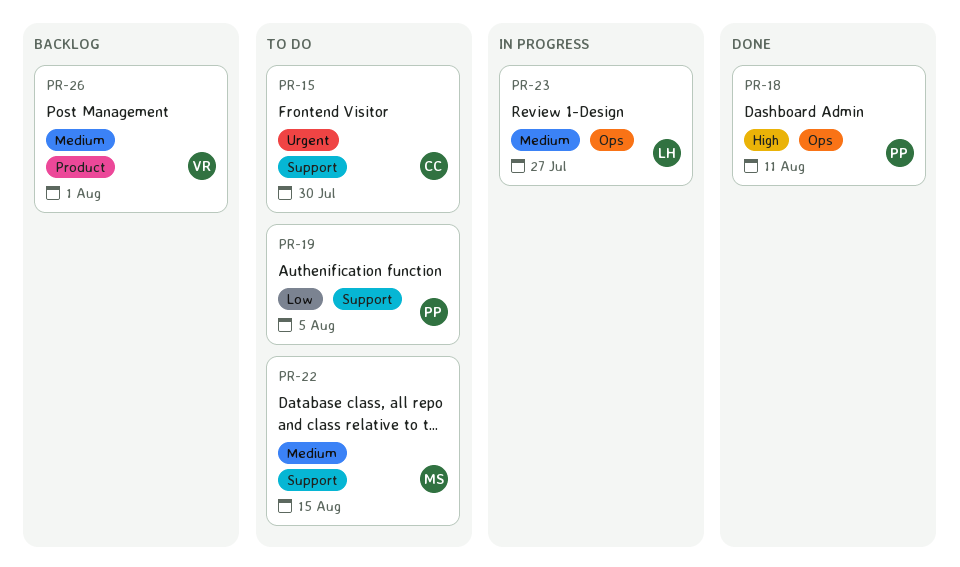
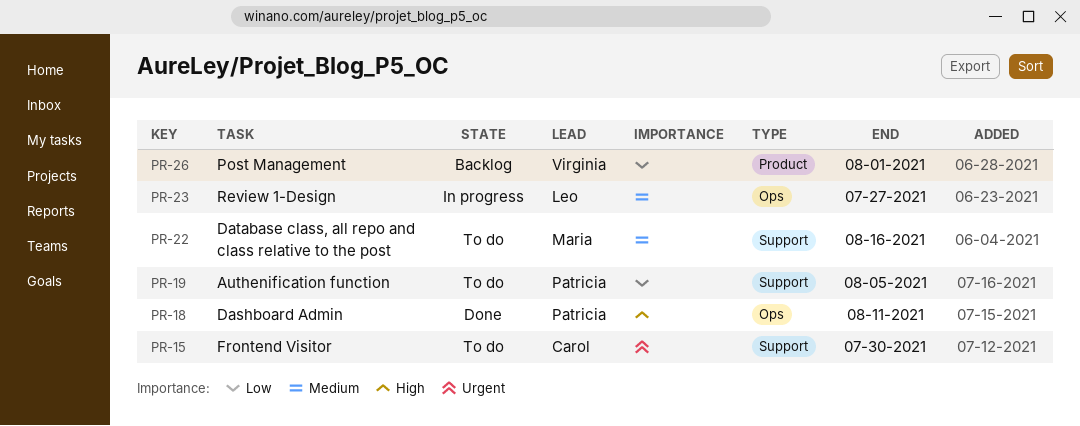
PR-22, due: Aug 15 -> Aug 16
PR-26, priority: Medium -> Low

